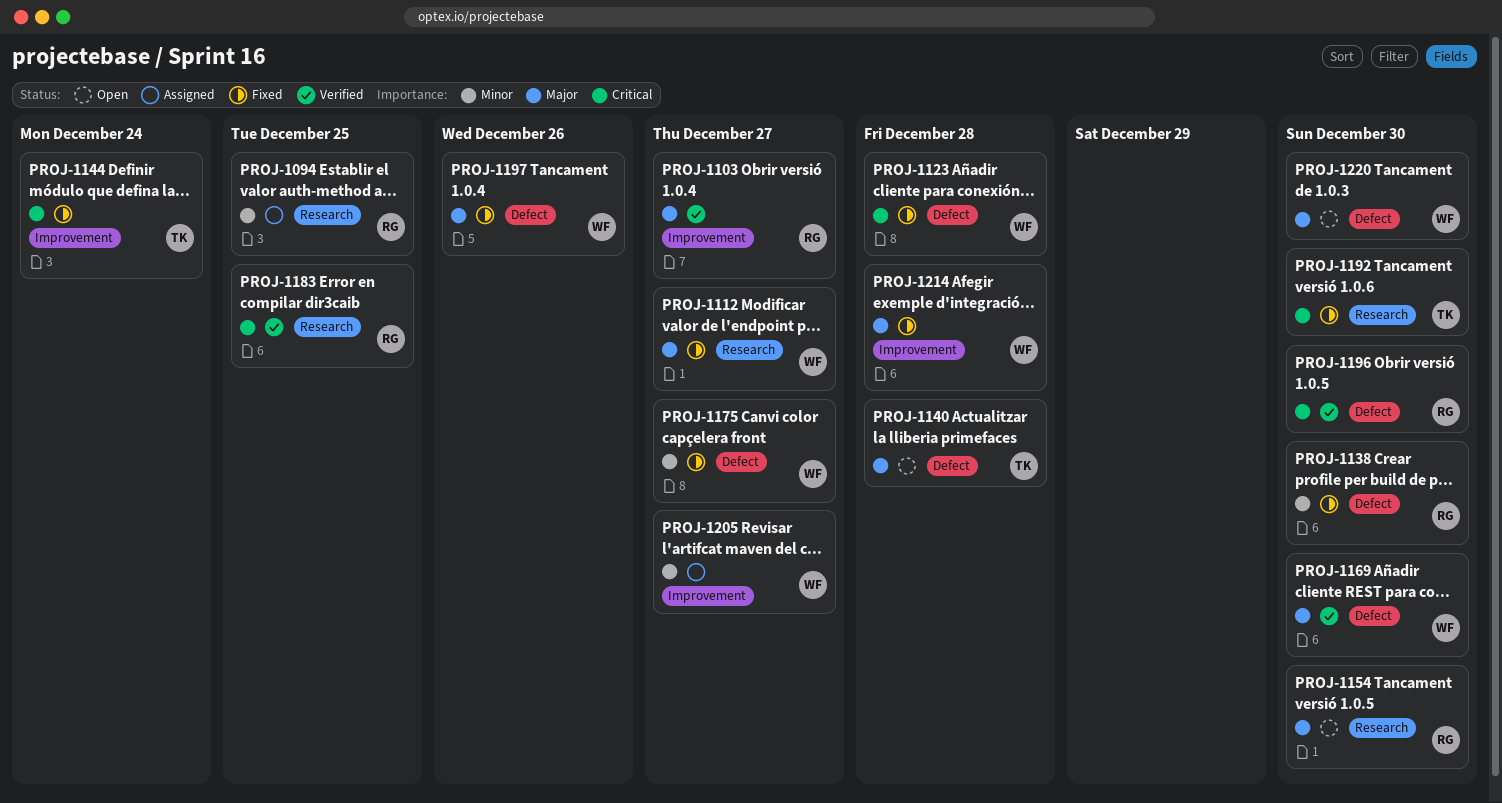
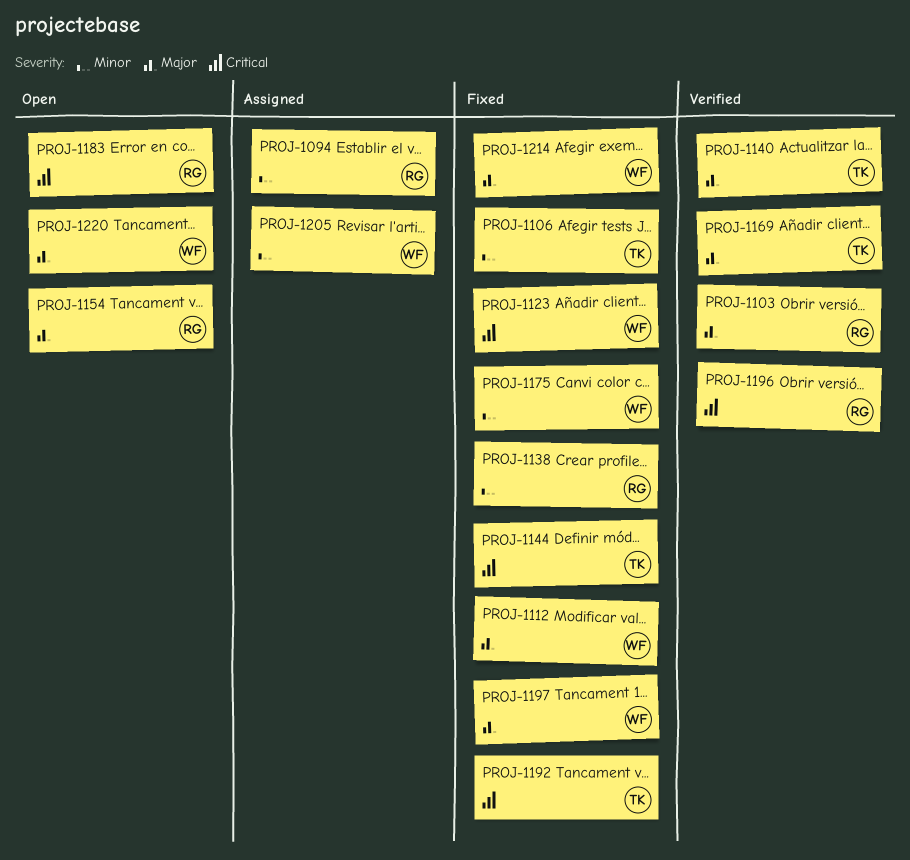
PROJ-1106: none -> present
PROJ-1140, status: Open -> Verified
PROJ-1169, owner: WF -> TK
PROJ-1183, status: Verified -> Open

